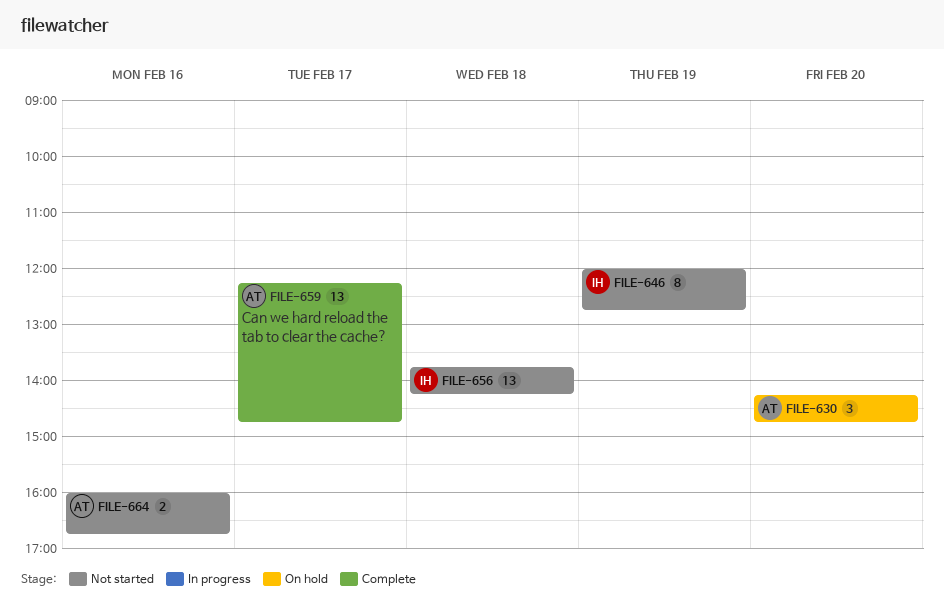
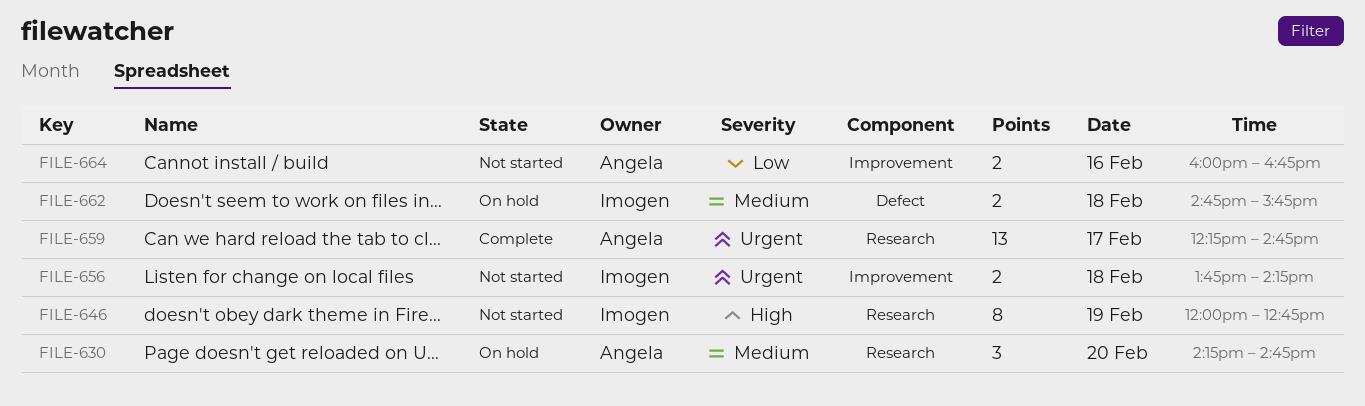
FILE-656, estimate: 13 -> 2
FILE-662: none -> present

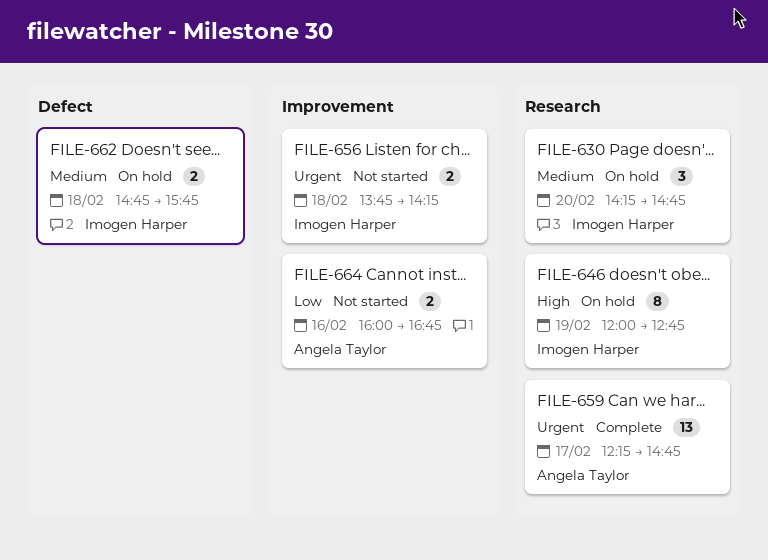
FILE-630, owner: Angela Taylor -> Imogen Harper
FILE-646, status: Not started -> On hold

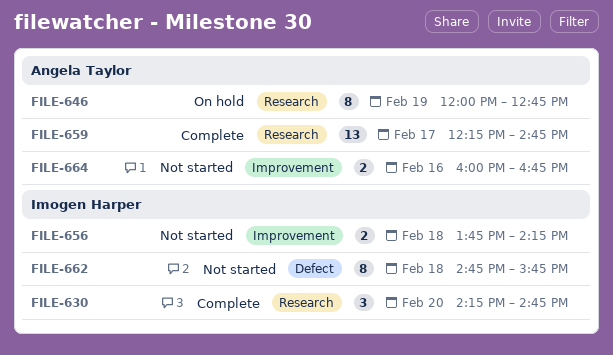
FILE-630, status: On hold -> Complete
FILE-646, owner: Imogen Harper -> Angela Taylor
FILE-662, status: On hold -> Not started
FILE-662, estimate: 2 -> 8

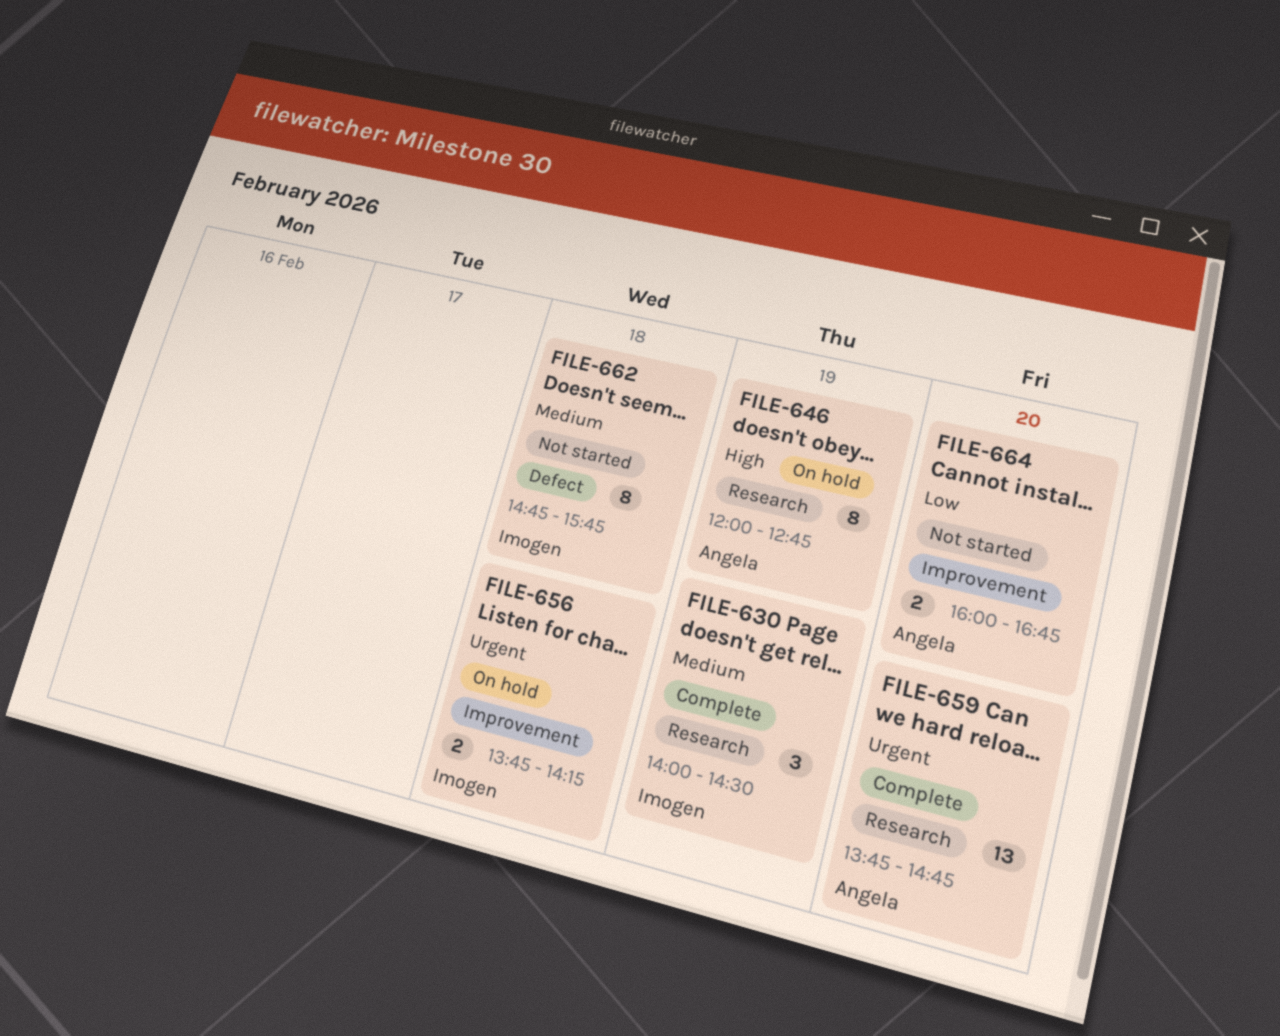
FILE-630, day: Feb 20 -> Feb 19
FILE-630, begins: 14:15 -> 14:00
FILE-630, ends: 14:45 -> 14:30
FILE-656, status: Not started -> On hold
FILE-659, day: Feb 17 -> Feb 20
FILE-659, begins: 12:15 -> 13:45
FILE-664, day: Feb 16 -> Feb 20

